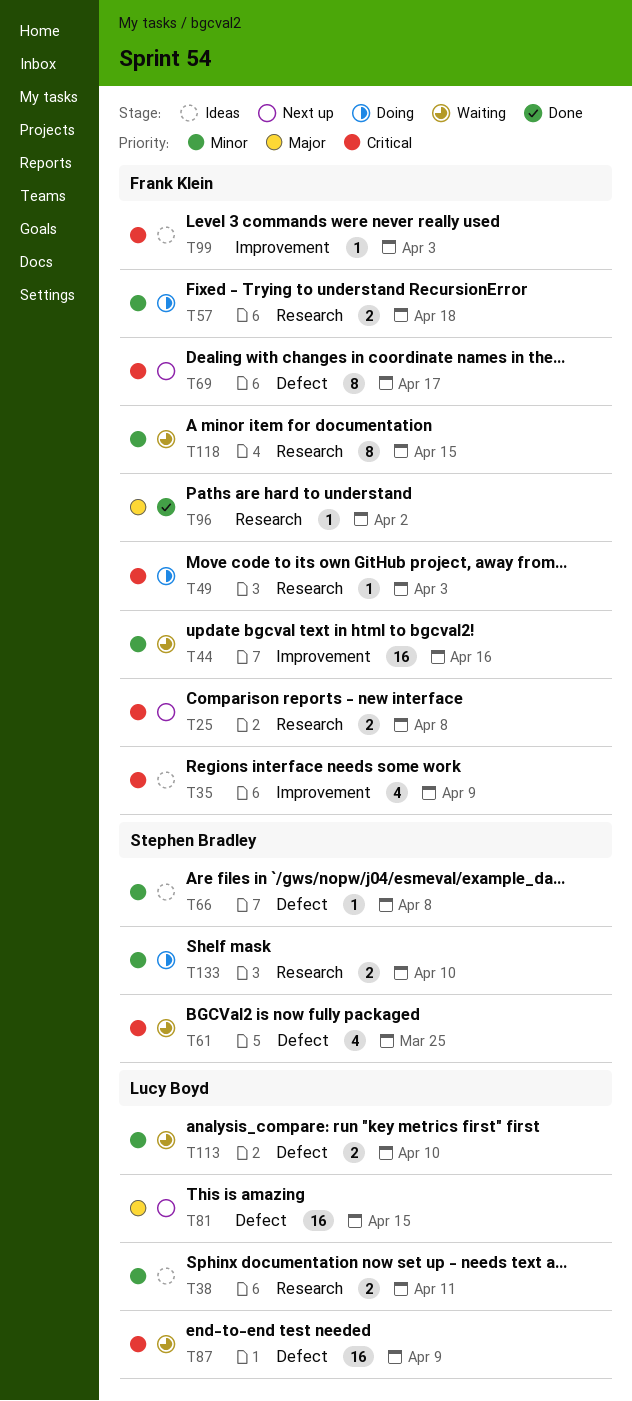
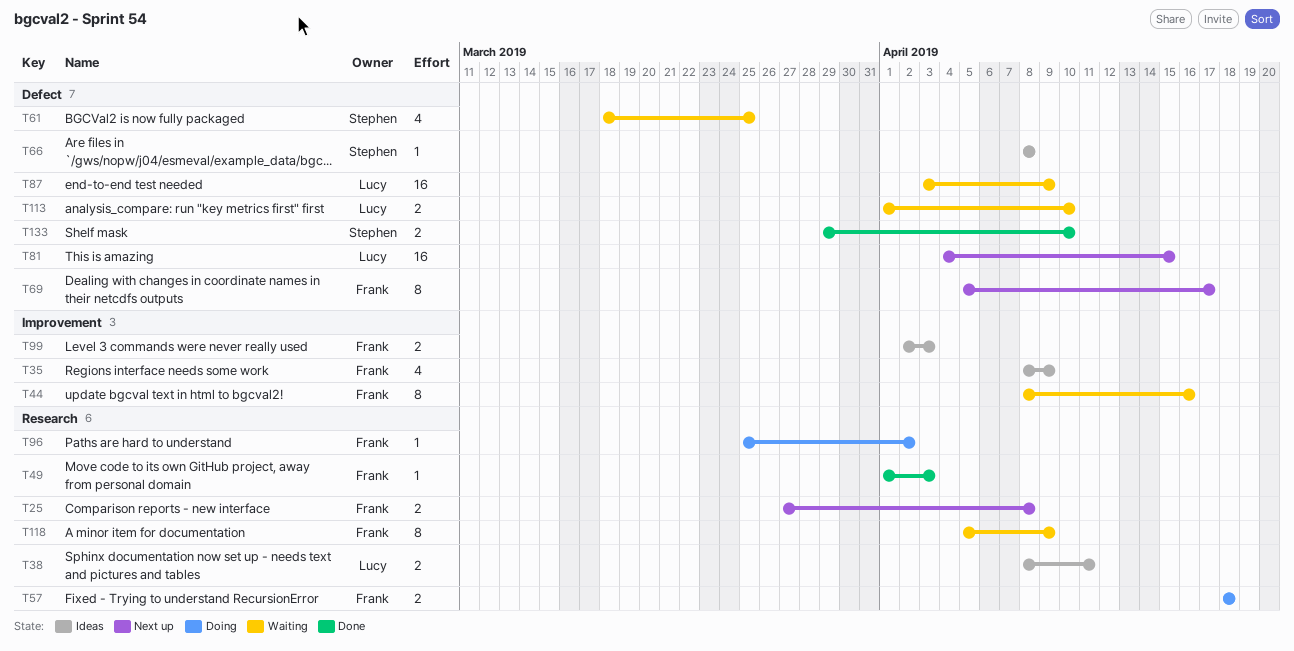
T44, estimate: 16 -> 8
T49, status: Doing -> Done
T96, status: Done -> Doing
T99, estimate: 1 -> 2
T118, due: Apr 15 -> Apr 9
T133, status: Doing -> Done
T133, label: Research -> Defect

